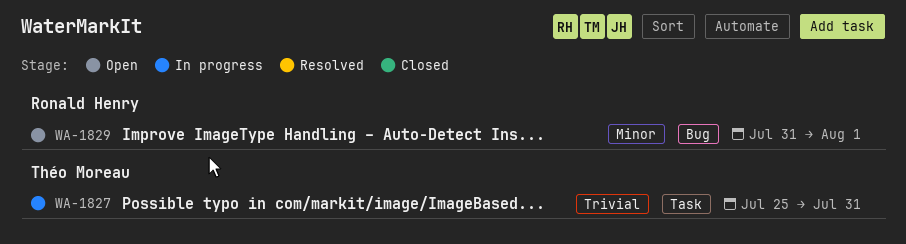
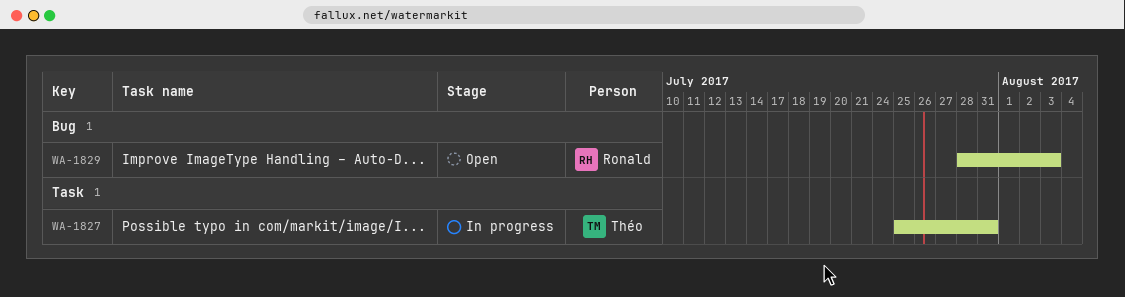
WA-1829, start: Jul 31 -> Jul 28
WA-1829, due: Aug 1 -> Aug 3

